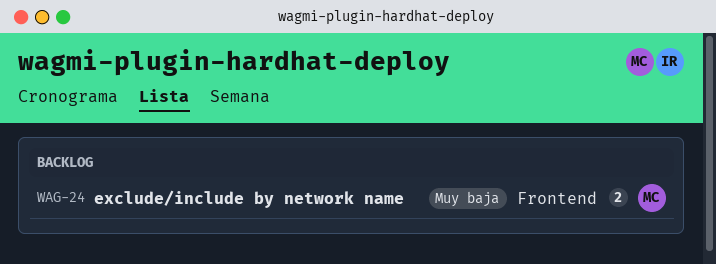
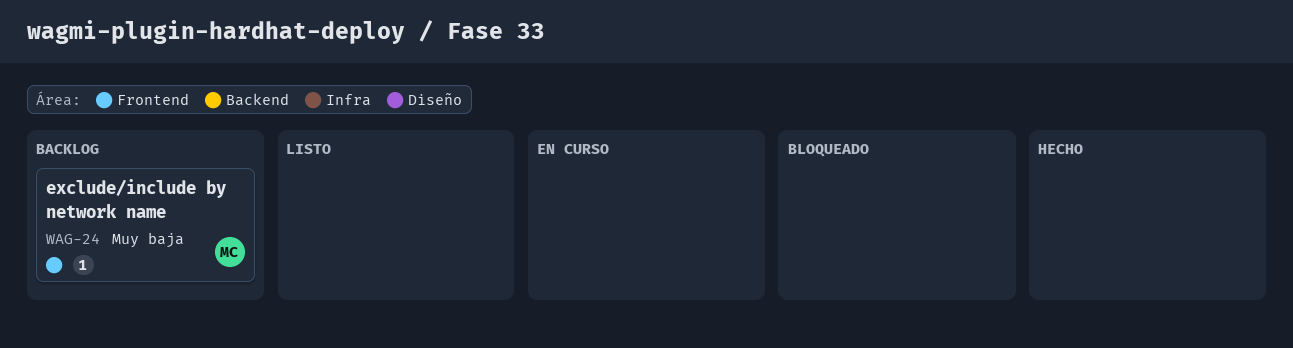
WAG-24, estimate: 2 -> 1

